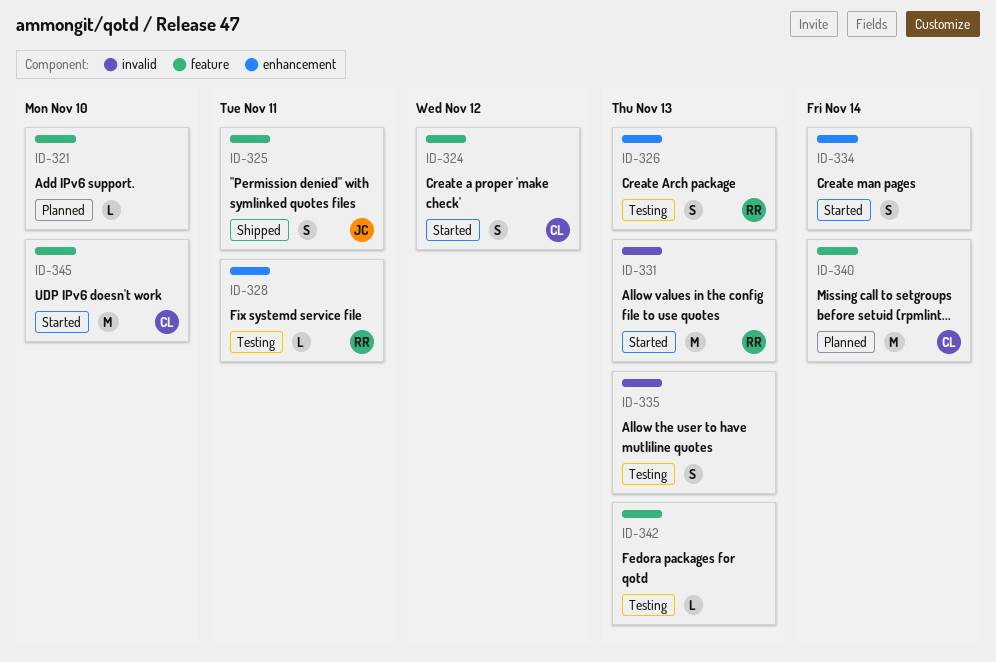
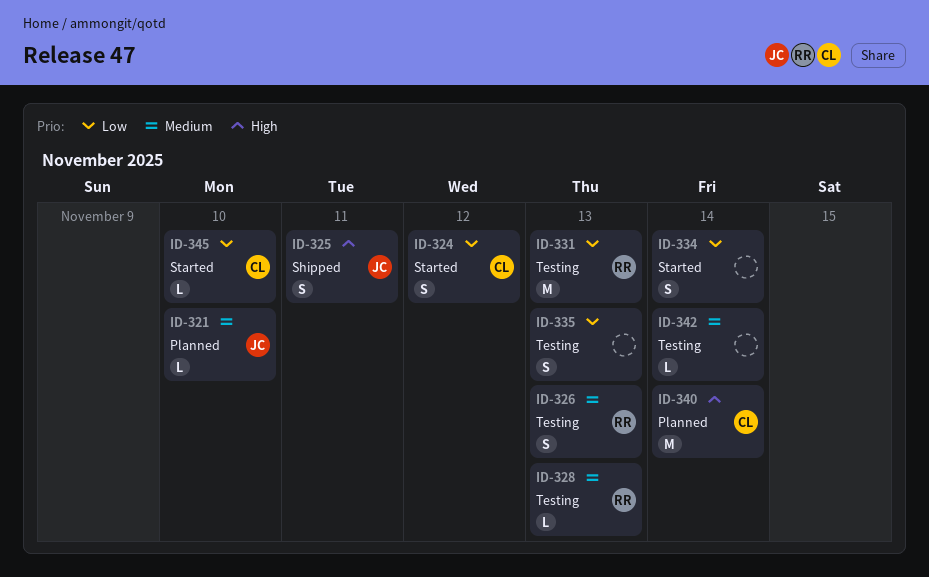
ID-321, owner: none -> JC
ID-328, due: Nov 11 -> Nov 13
ID-331, status: Started -> Testing
ID-342, due: Nov 13 -> Nov 14
ID-345, estimate: M -> L

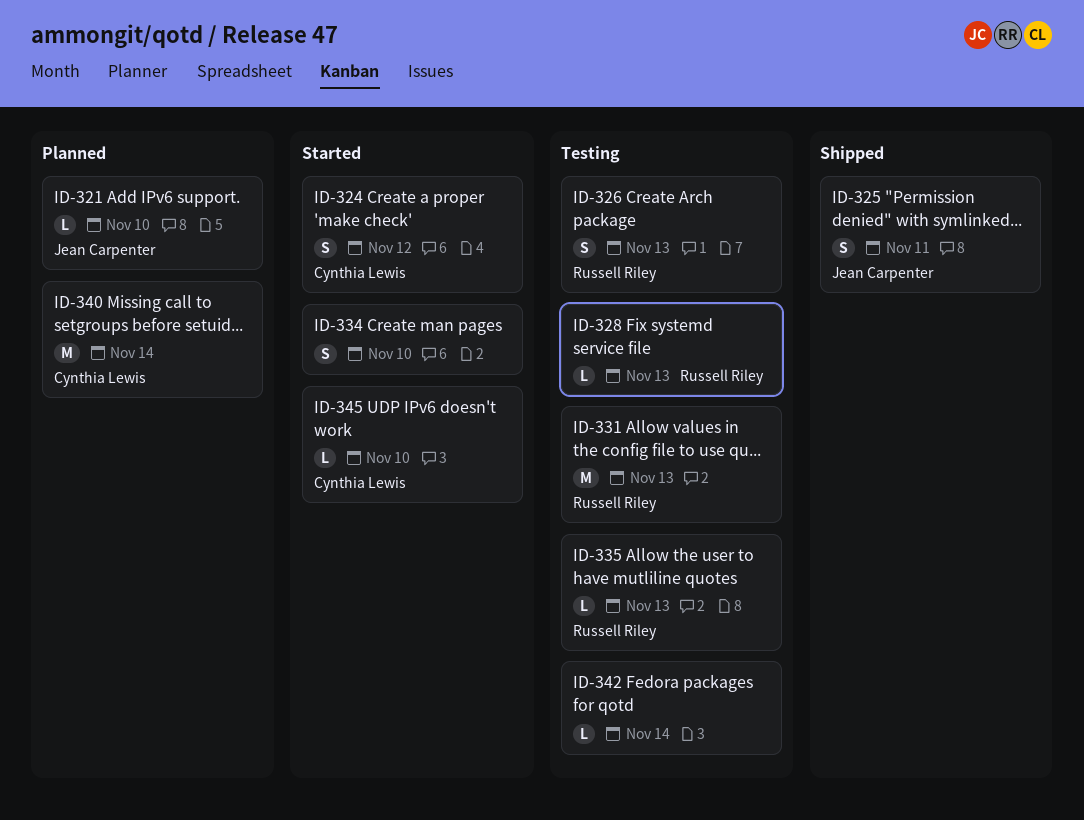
ID-334, due: Nov 14 -> Nov 10
ID-335, owner: none -> Russell Riley
ID-335, estimate: S -> L

